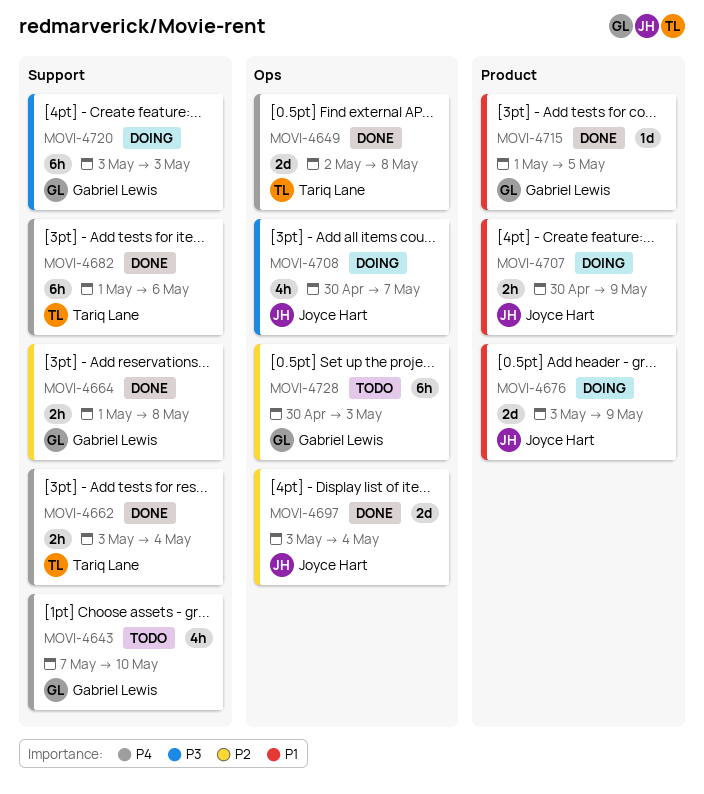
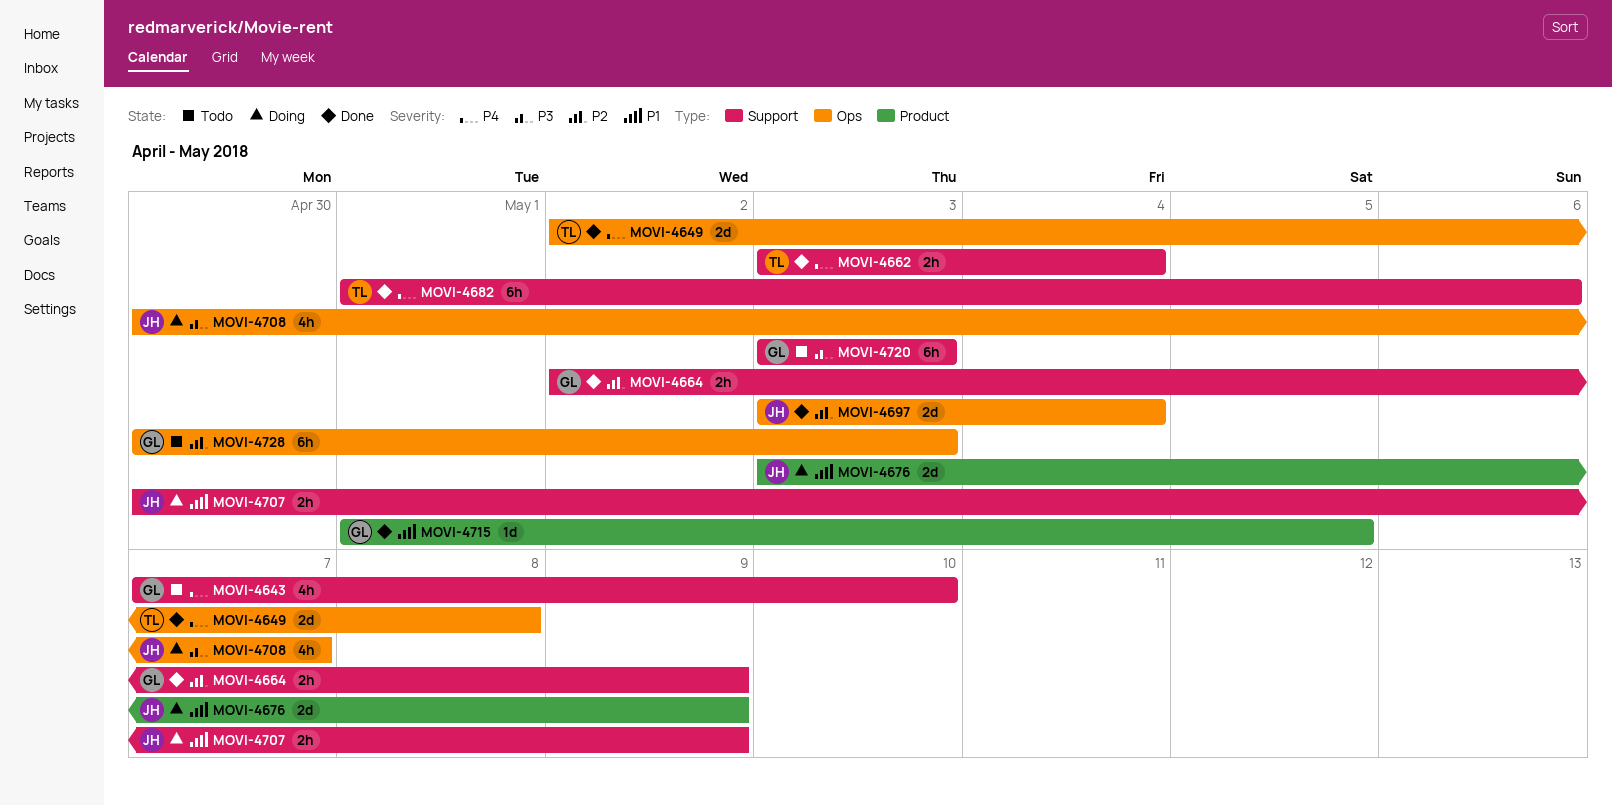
MOVI-4664, start: May 1 -> May 2
MOVI-4664, due: May 8 -> May 9
MOVI-4707, label: Product -> Support
MOVI-4720, status: Doing -> Todo

